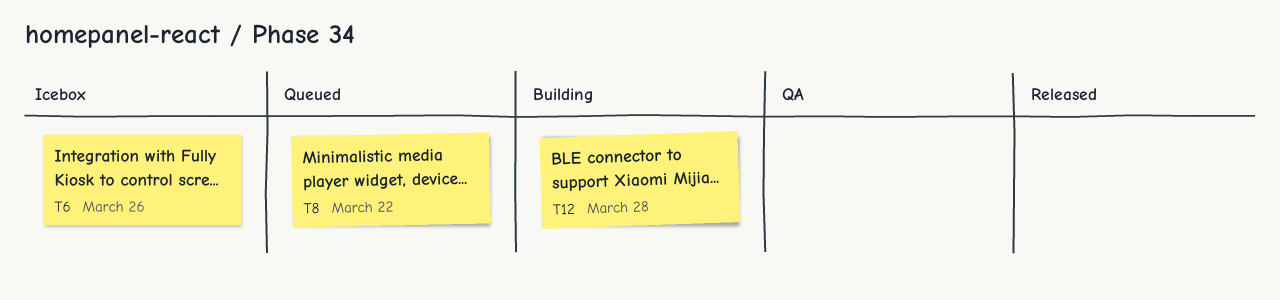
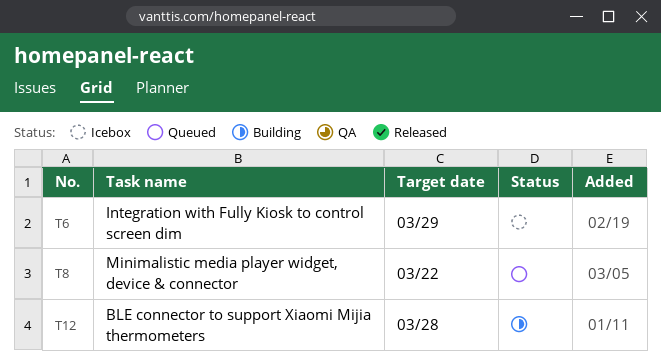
T6, due: Mar 26 -> Mar 29

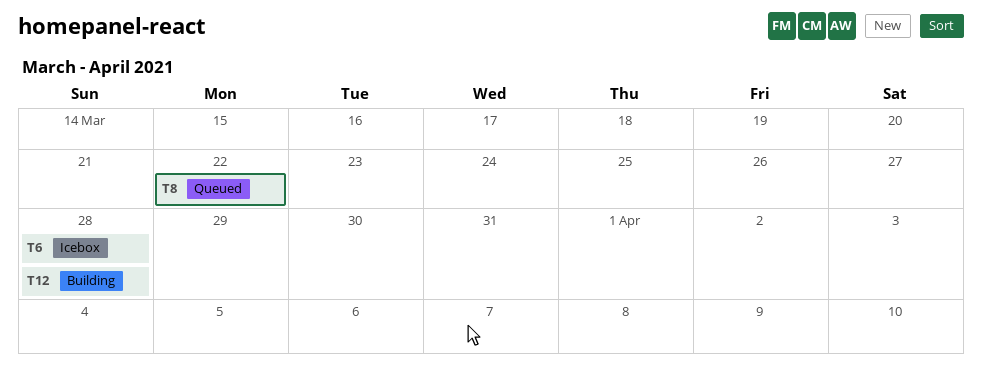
T6, due: Mar 29 -> Mar 28

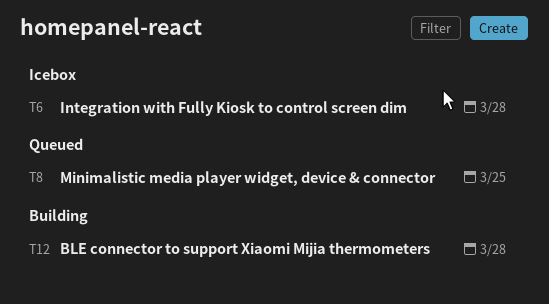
T8, due: Mar 22 -> Mar 25

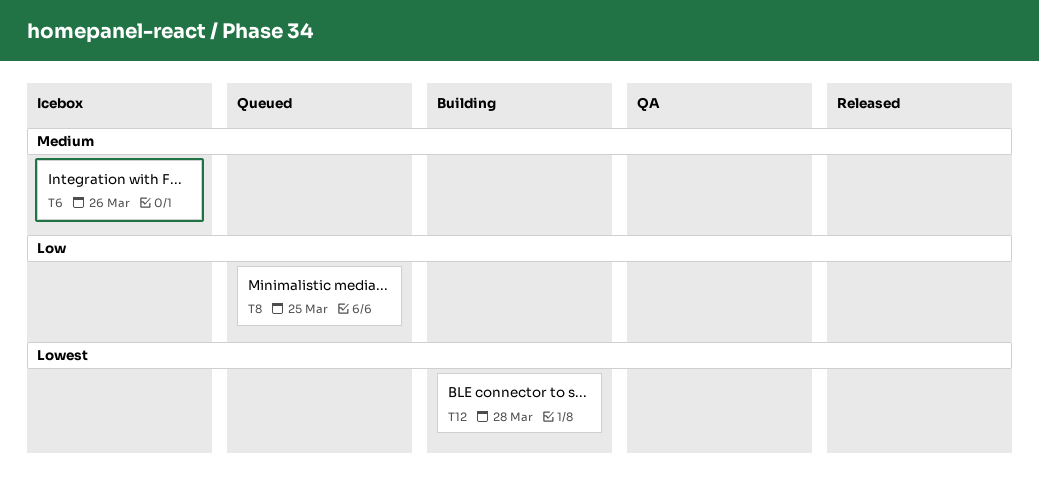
T6, due: Mar 28 -> Mar 26

